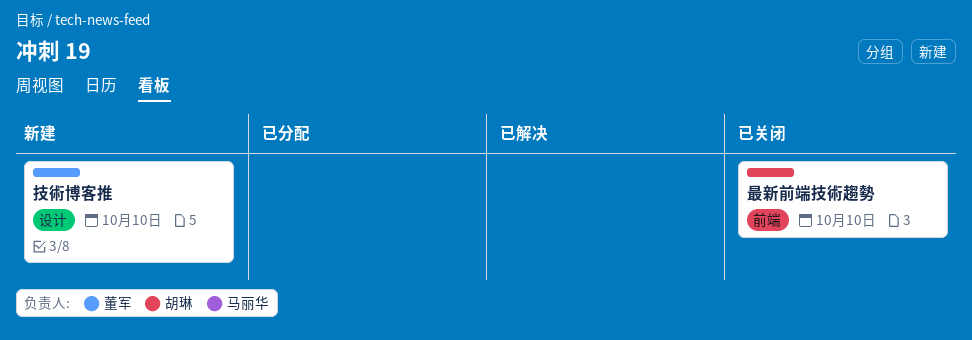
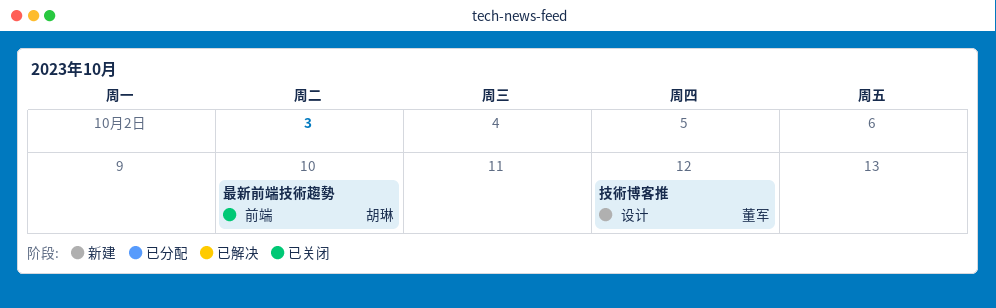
技術博客推, due: Oct 10 -> Oct 12

